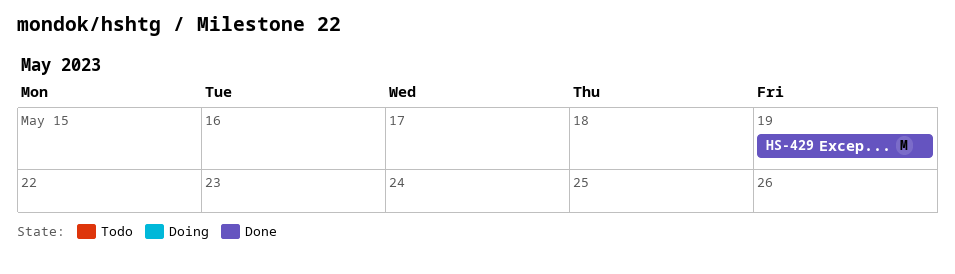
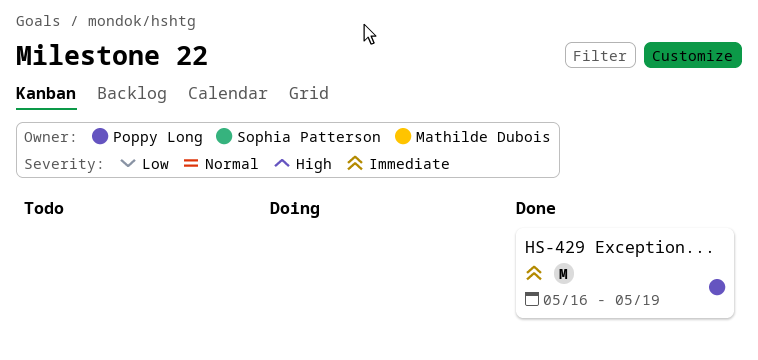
HS-429, start: May 19 -> May 16

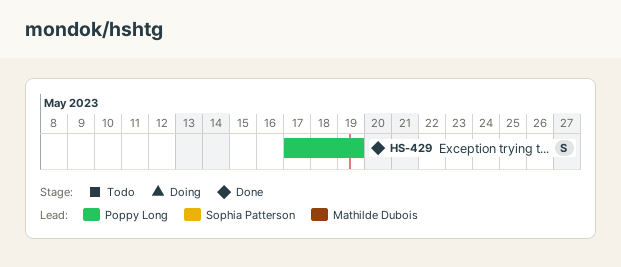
HS-429, estimate: M -> S
HS-429, start: May 16 -> May 17

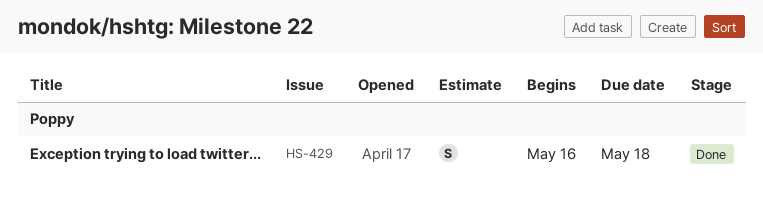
HS-429, start: May 17 -> May 16
HS-429, due: May 19 -> May 18

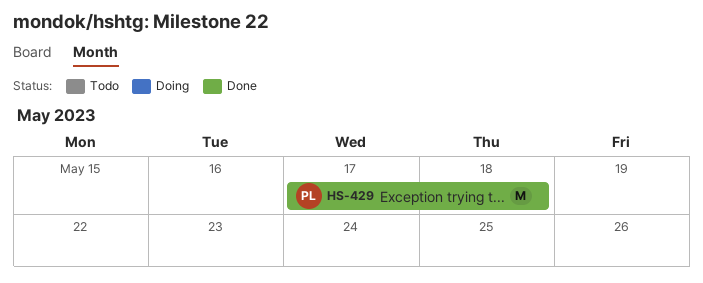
HS-429, estimate: S -> M
HS-429, start: May 16 -> May 17

